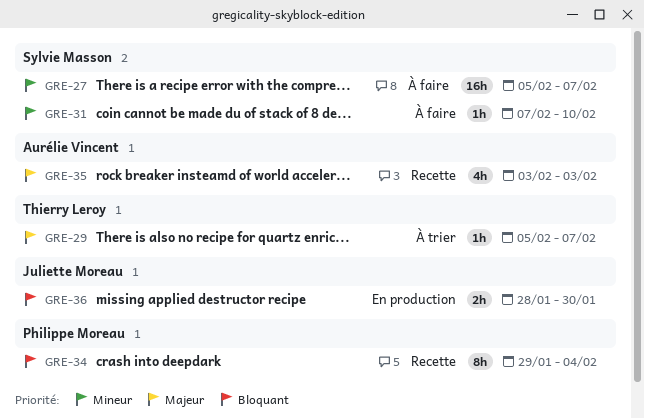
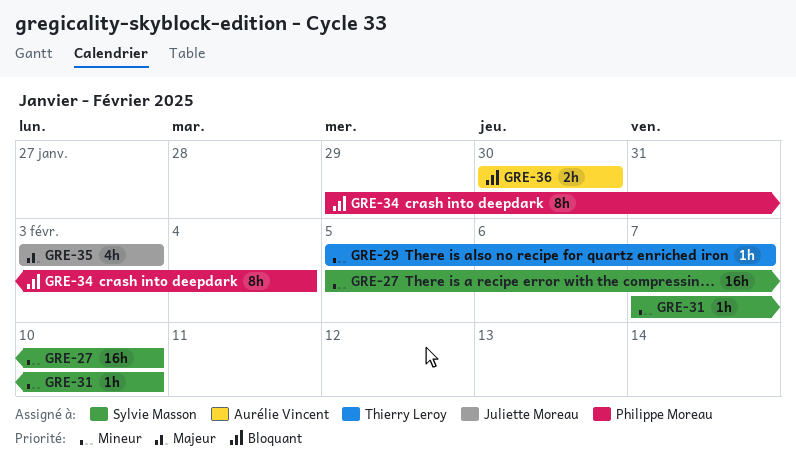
GRE-27, due: Feb 7 -> Feb 10
GRE-29, priority: Majeur -> Mineur
GRE-35, owner: Aurélie Vincent -> Juliette Moreau
GRE-36, owner: Juliette Moreau -> Aurélie Vincent
GRE-36, start: Jan 28 -> Jan 30

